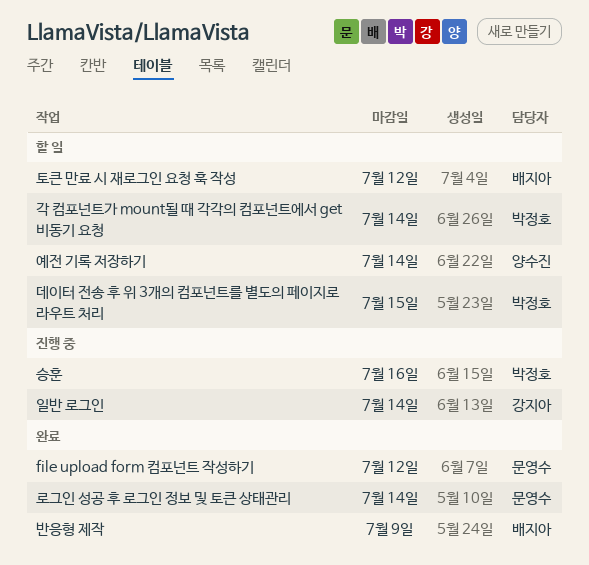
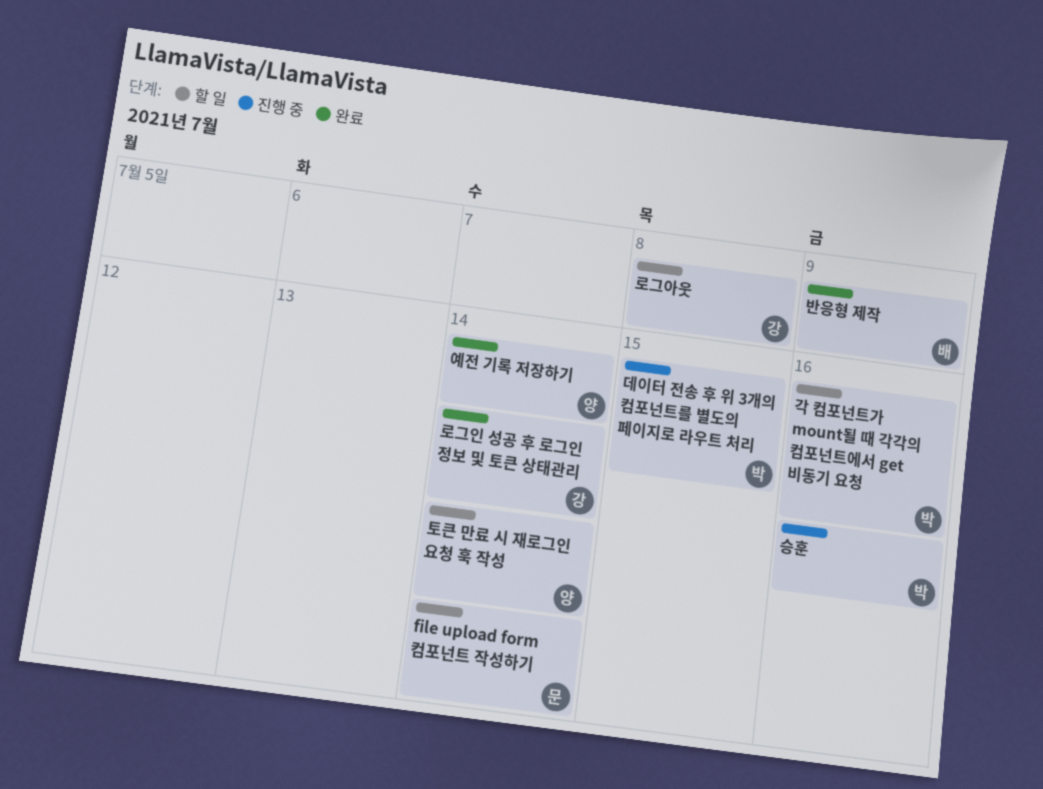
file upload form 컴포넌트 작성하기, status: 완료 -> 할 일
file upload form 컴포넌트 작성하기, due: Jul 12 -> Jul 14
각 컴포넌트가 mount될 때 각각의 컴포넌트에서 get 비동기 요청, due: Jul 14 -> Jul 16
데이터 전송 후 위 3개의 컴포넌트를 별도의 페이지로 라우트 처리, status: 할 일 -> 진행 중
로그아웃: none -> present
로그인 성공 후 로그인 정보 및 토큰 상태관리, owner: 문영수 -> 강지아
예전 기록 저장하기, status: 할 일 -> 완료
일반 로그인: present -> none
토큰 만료 시 재로그인 요청 훅 작성, owner: 배지아 -> 양수진
토큰 만료 시 재로그인 요청 훅 작성, due: Jul 12 -> Jul 14

